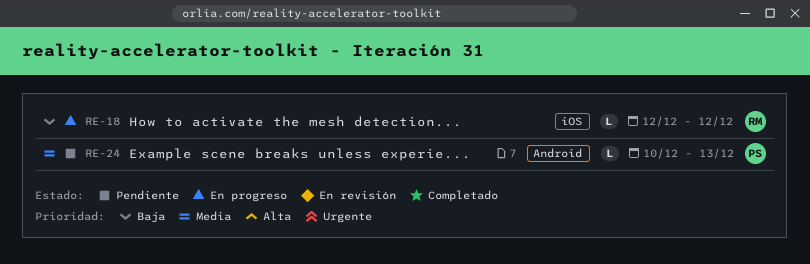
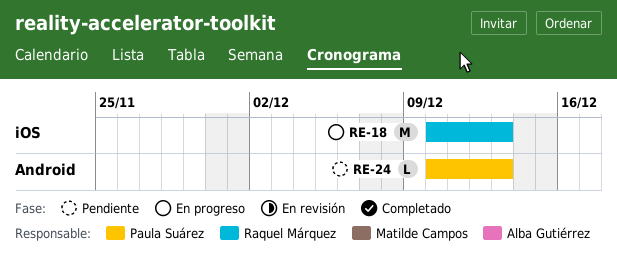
RE-18, estimate: L -> M
RE-18, start: Dec 12 -> Dec 10
RE-18, due: Dec 12 -> Dec 13

